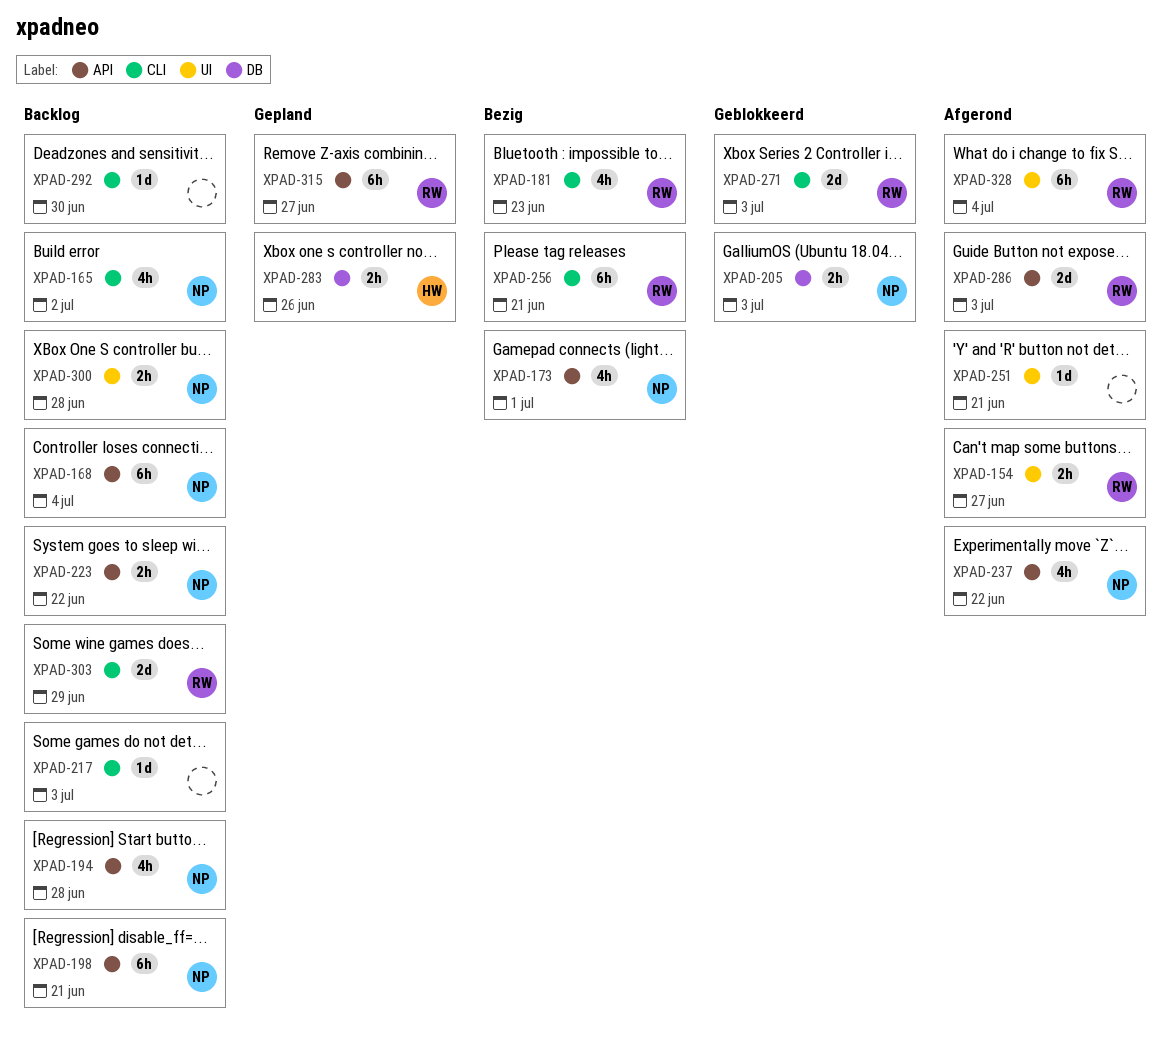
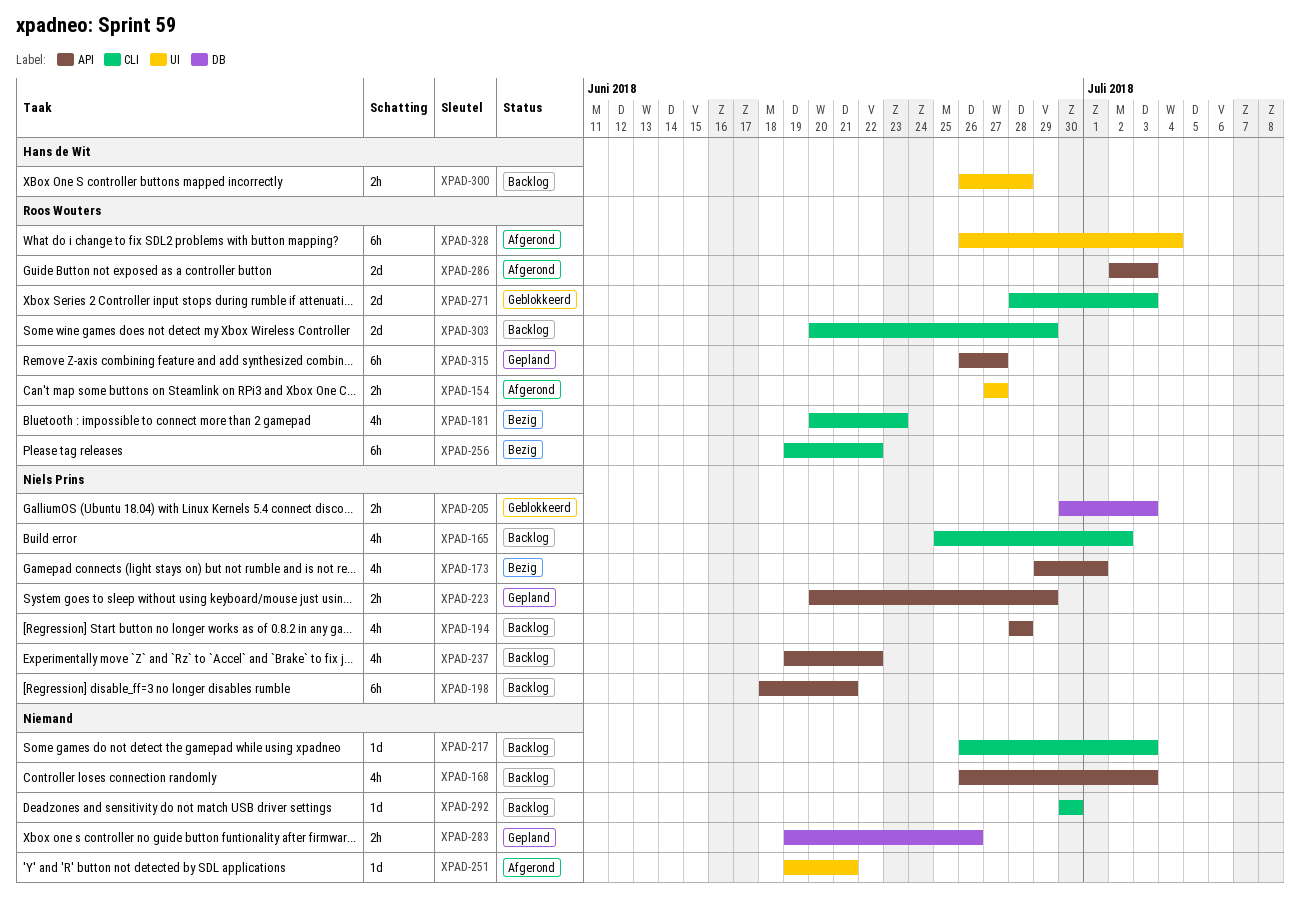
XPAD-168, owner: Niels Prins -> none
XPAD-168, estimate: 6h -> 4h
XPAD-168, due: Jul 4 -> Jul 3
XPAD-223, status: Backlog -> Gepland
XPAD-223, due: Jun 22 -> Jun 29
XPAD-237, status: Afgerond -> Backlog
XPAD-256, due: Jun 21 -> Jun 22
XPAD-283, owner: Hans de Wit -> none
XPAD-300, owner: Niels Prins -> Hans de Wit

